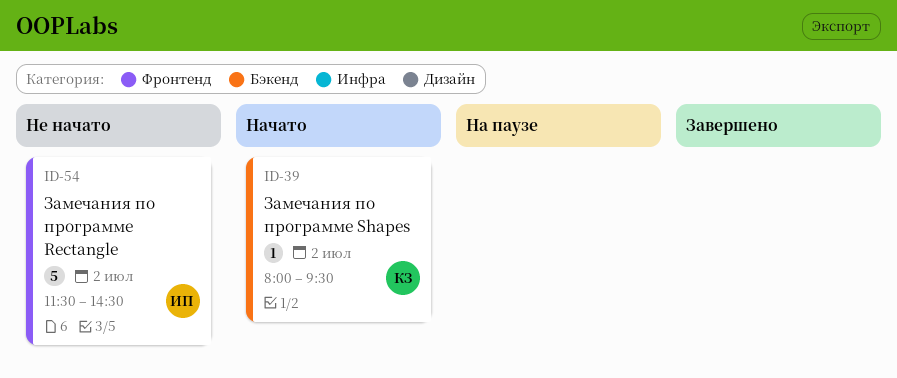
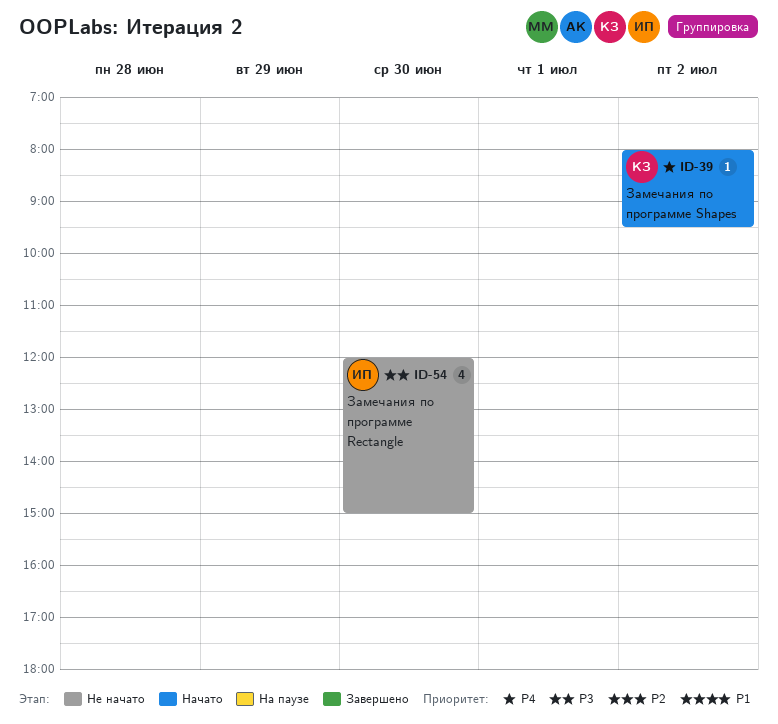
ID-54, estimate: 5 -> 4
ID-54, day: Jul 2 -> Jun 30
ID-54, begins: 11:30 -> 12:00
ID-54, ends: 14:30 -> 15:00

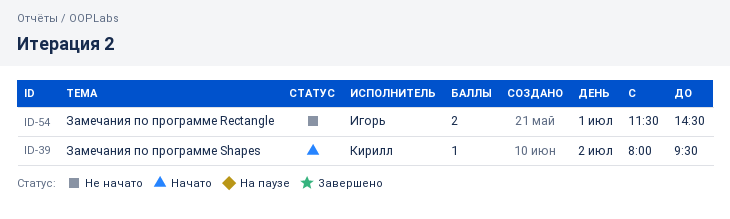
ID-54, estimate: 4 -> 2
ID-54, day: Jun 30 -> Jul 1
ID-54, begins: 12:00 -> 11:30
ID-54, ends: 15:00 -> 14:30

